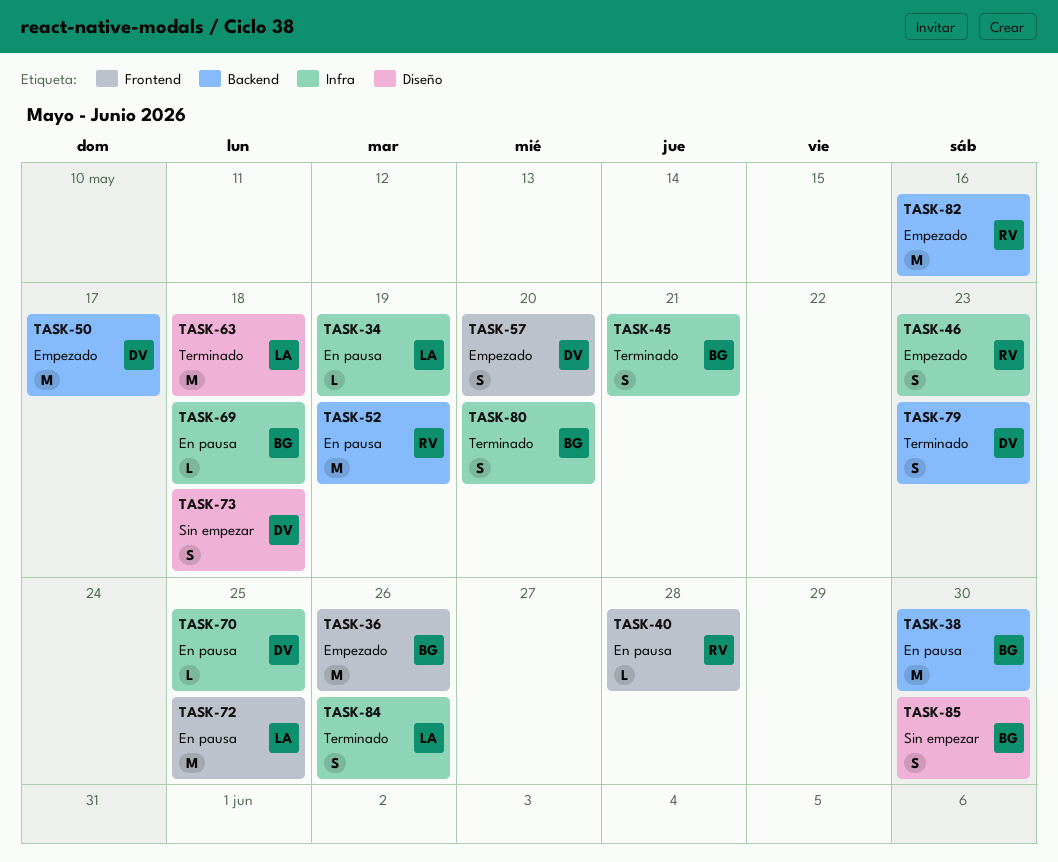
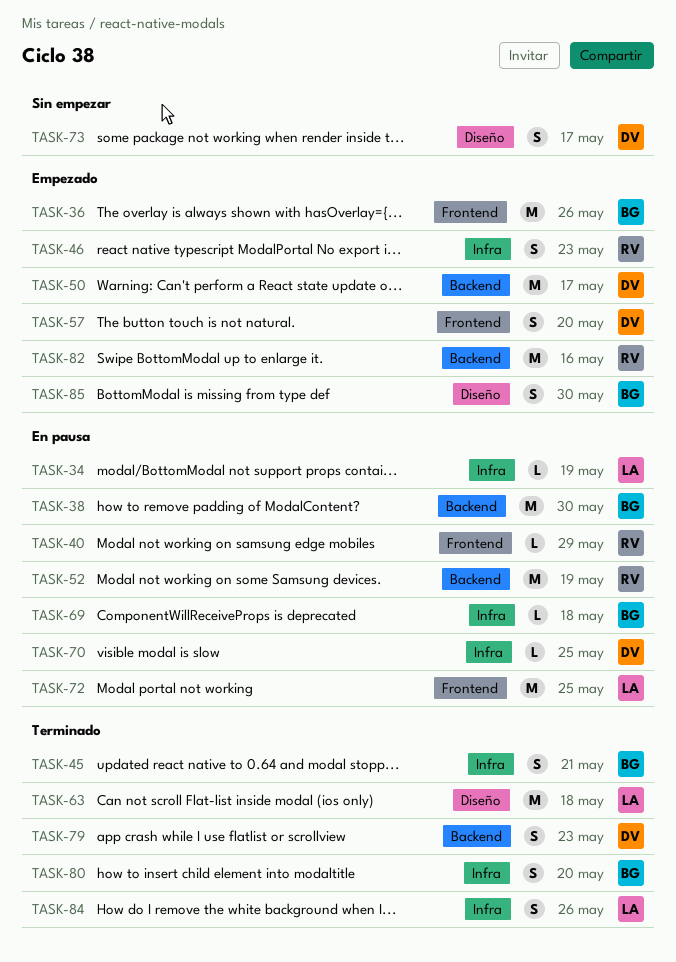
TASK-40, due: May 28 -> May 29
TASK-73, due: May 18 -> May 17
TASK-85, status: Sin empezar -> Empezado

